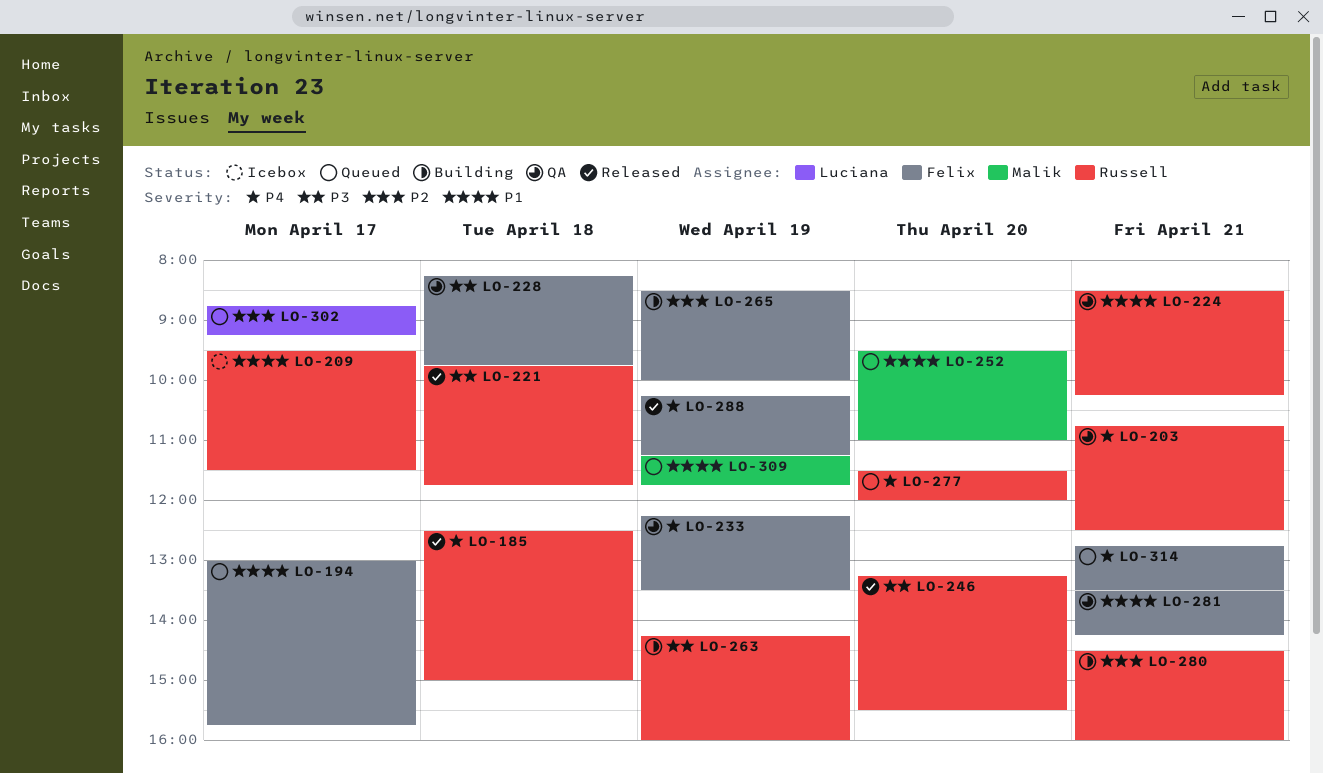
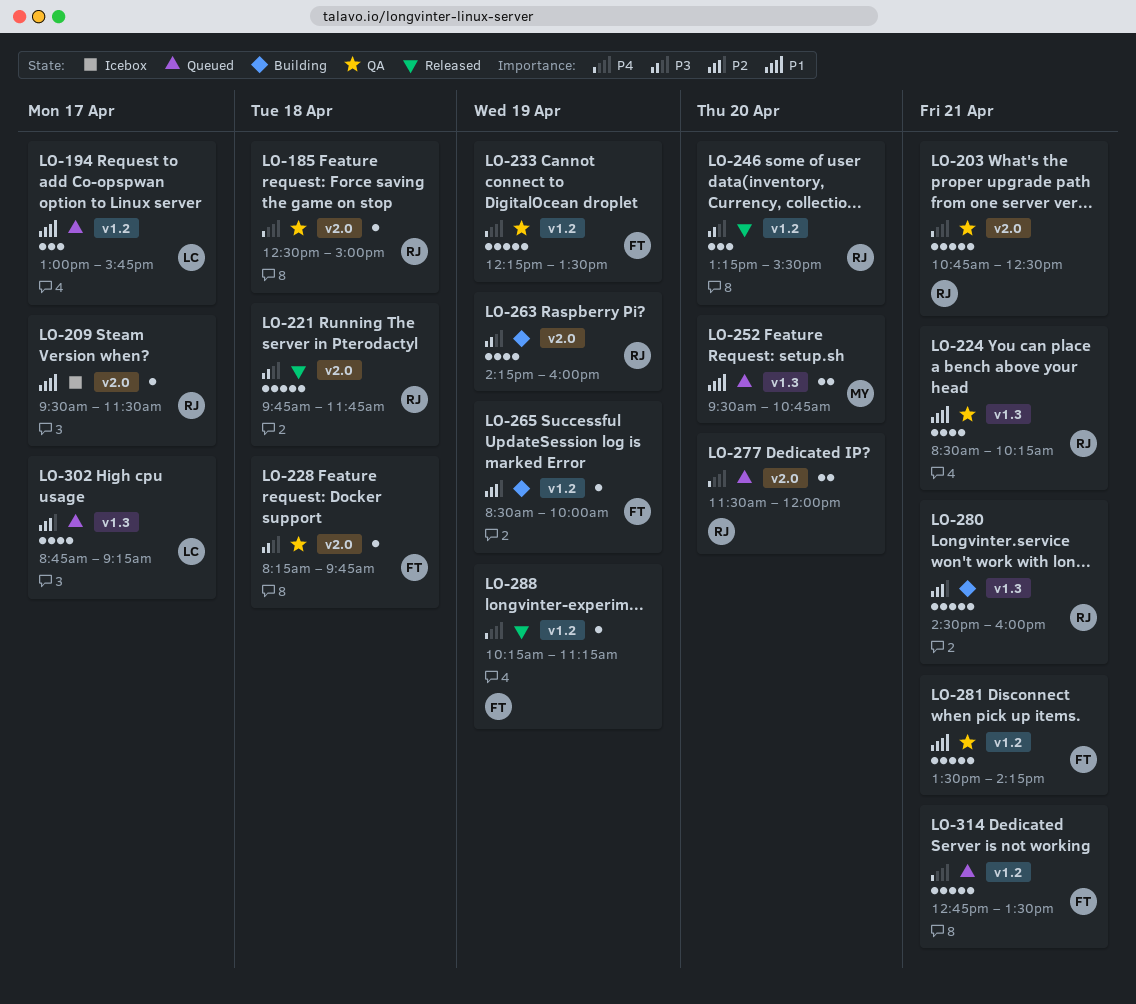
LO-185, status: Released -> QA
LO-194, owner: Felix -> Luciana
LO-252, ends: 11:00 -> 10:45
LO-309: present -> none

